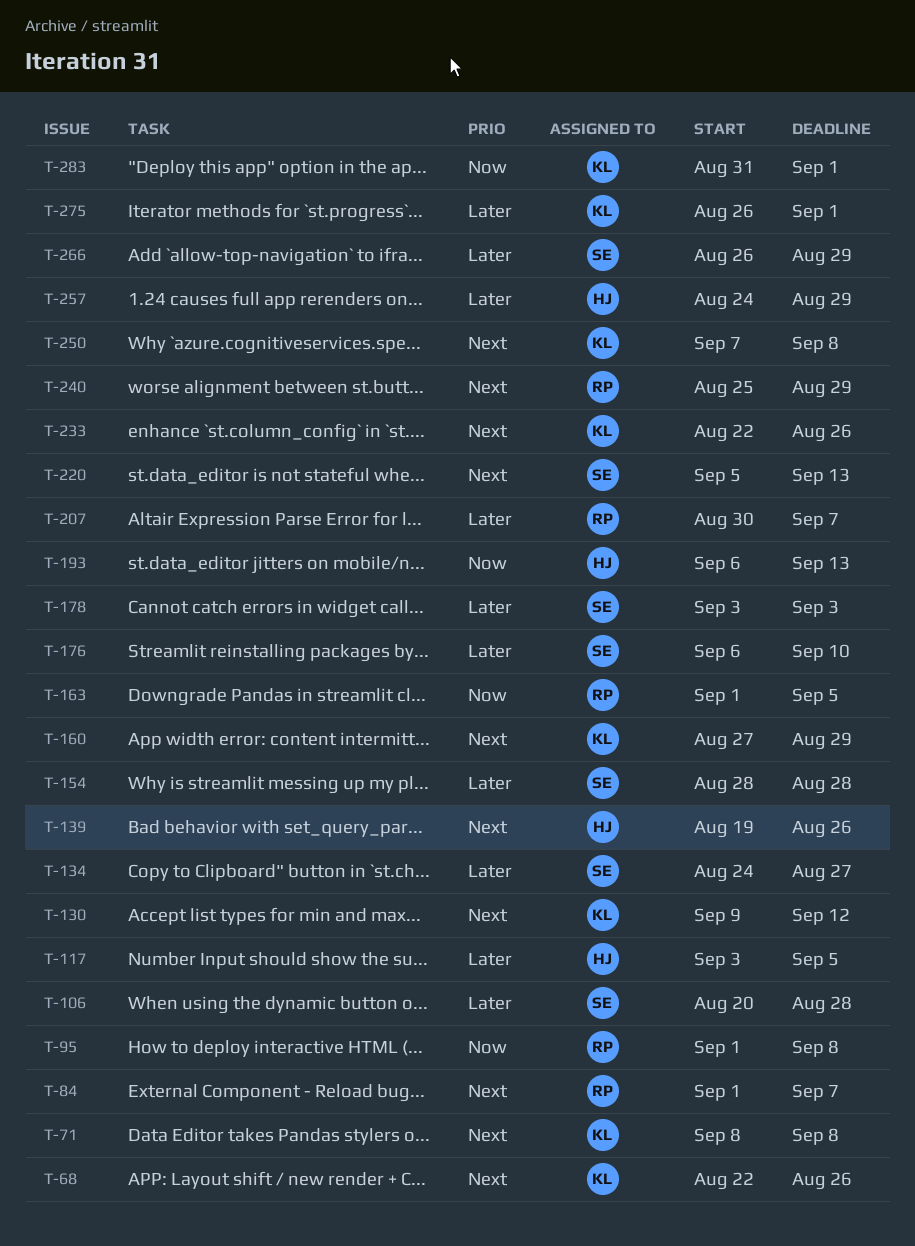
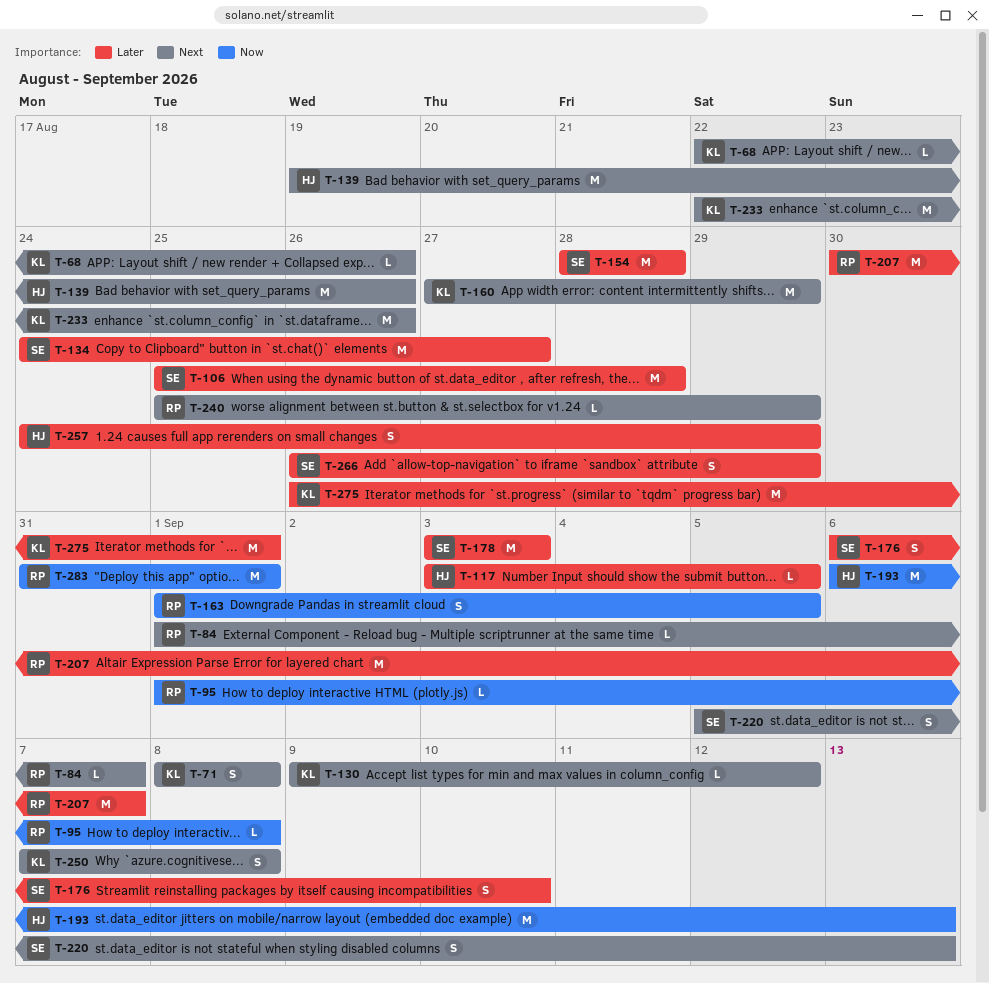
T-106, start: Aug 20 -> Aug 25
T-283, owner: KL -> RP

